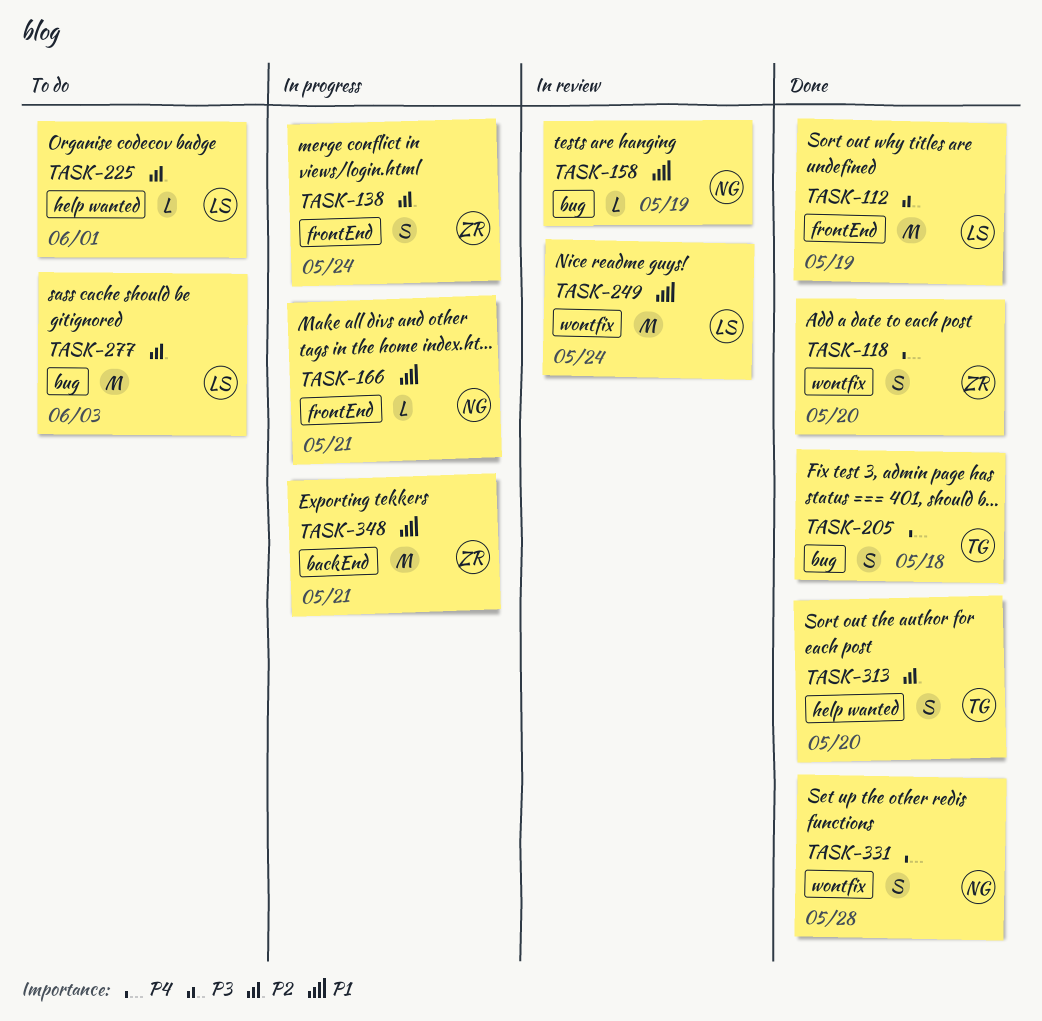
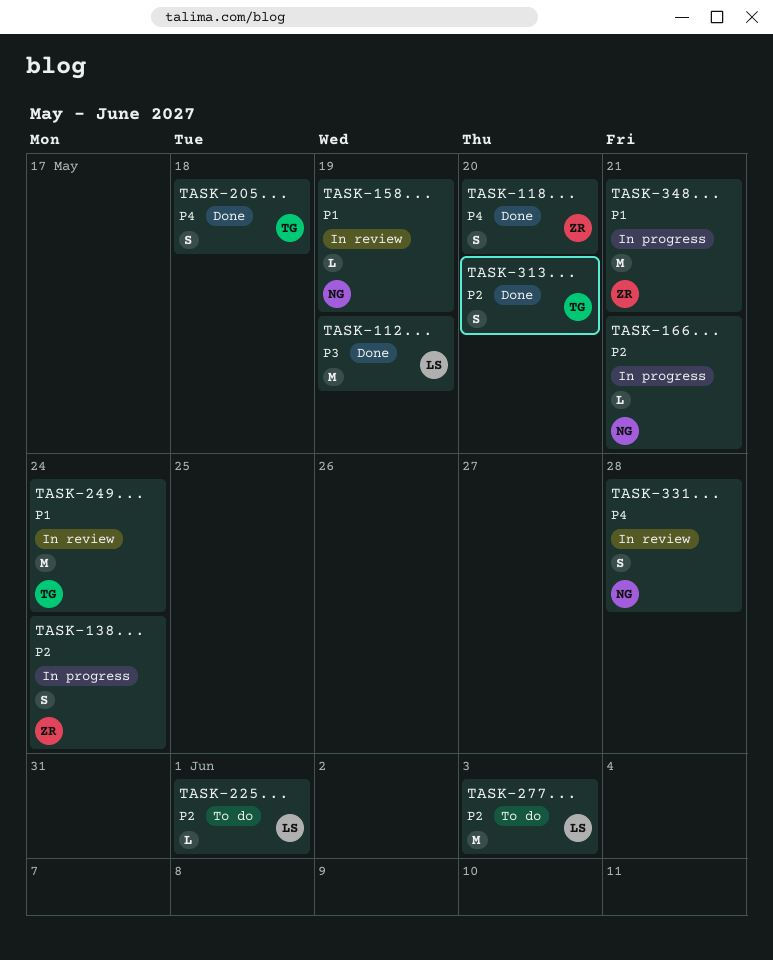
TASK-166, priority: P1 -> P2
TASK-249, owner: LS -> TG
TASK-331, status: Done -> In review

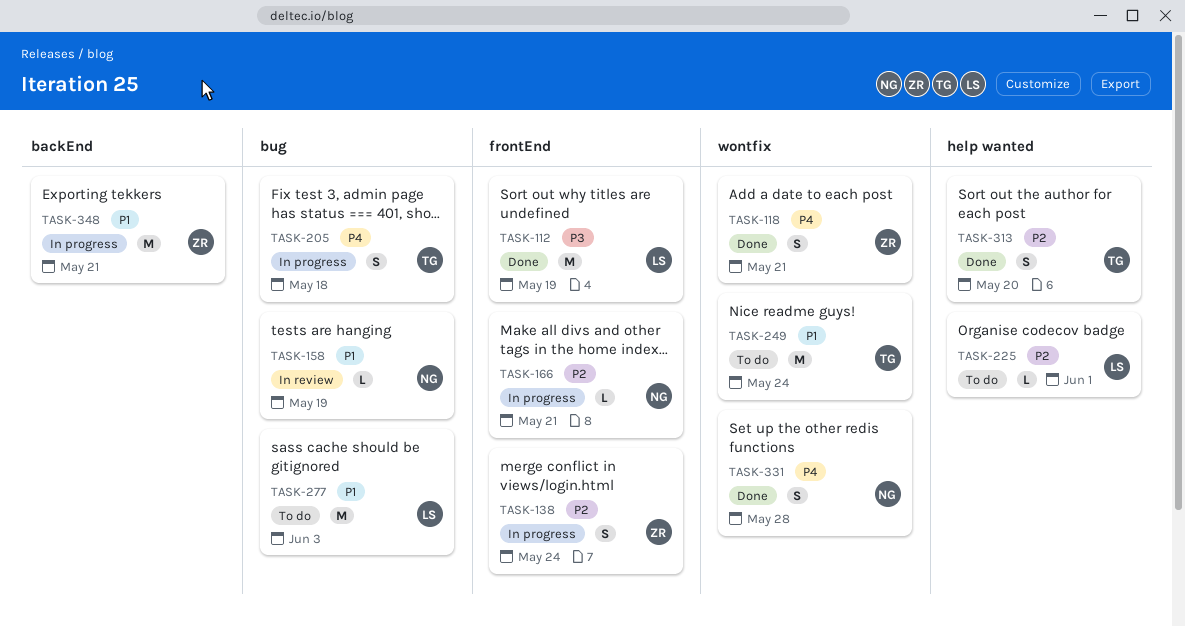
TASK-118, due: May 20 -> May 21
TASK-205, status: Done -> In progress
TASK-249, status: In review -> To do
TASK-277, priority: P2 -> P1
TASK-331, status: In review -> Done

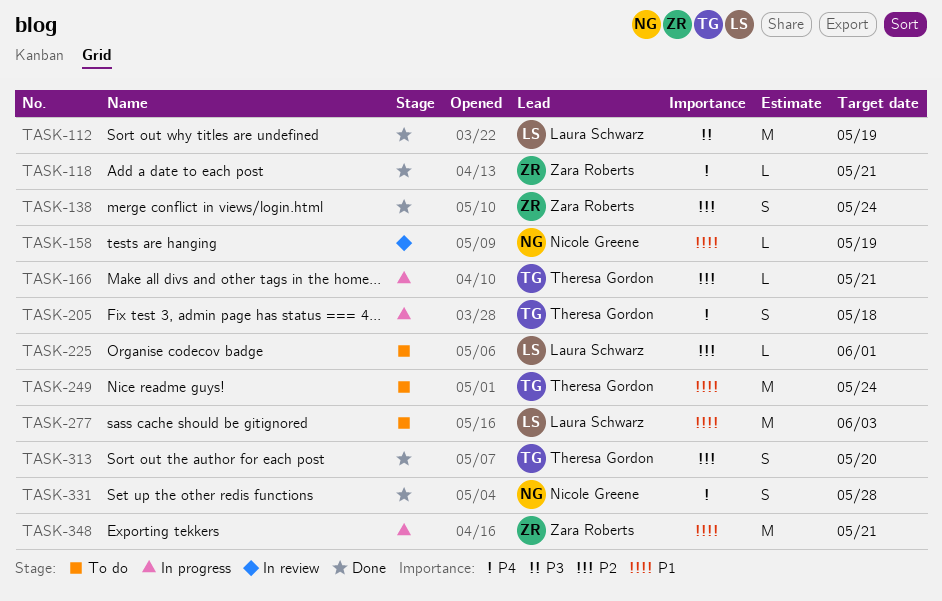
TASK-118, estimate: S -> L
TASK-138, status: In progress -> Done
TASK-166, owner: Nicole Greene -> Theresa Gordon

